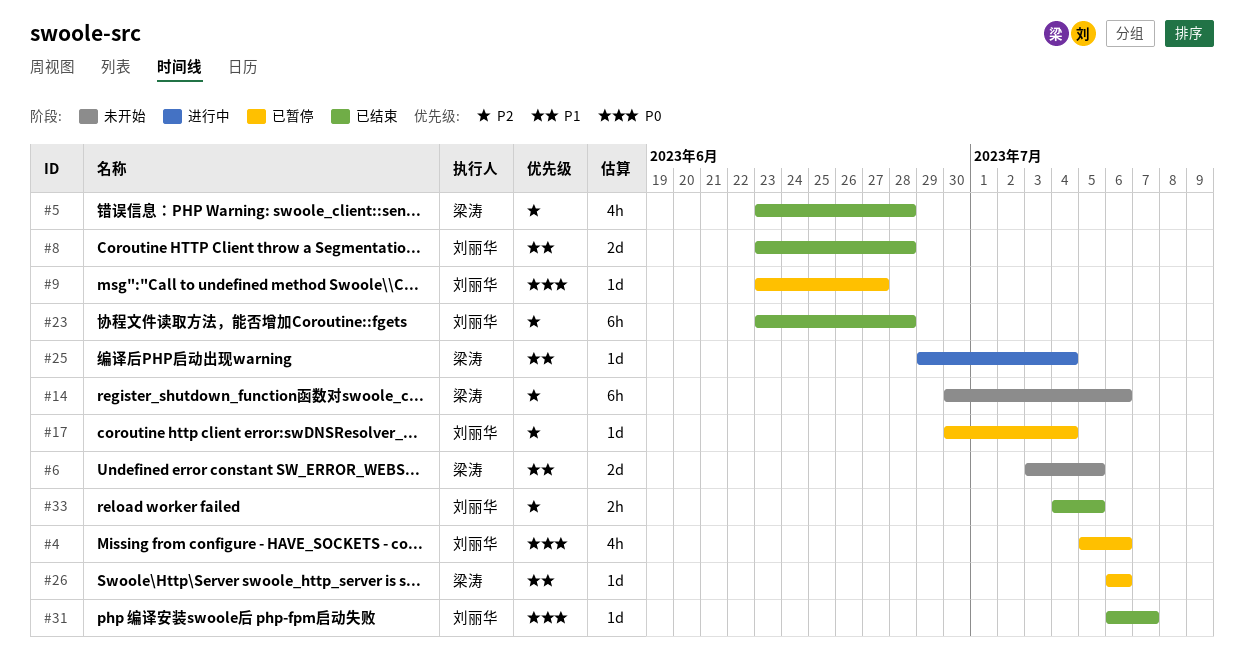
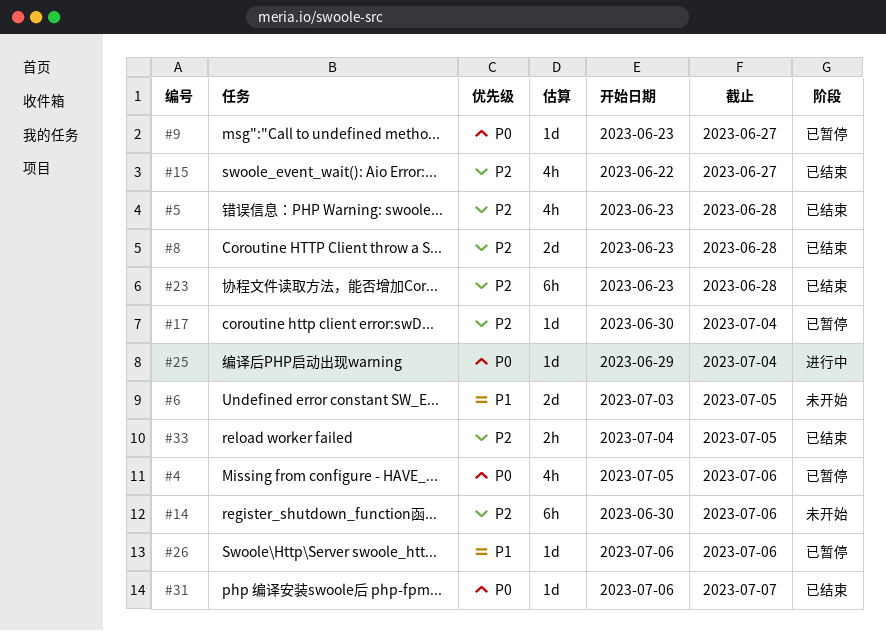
#8, priority: P1 -> P2
#15: none -> present
#25, priority: P1 -> P0

